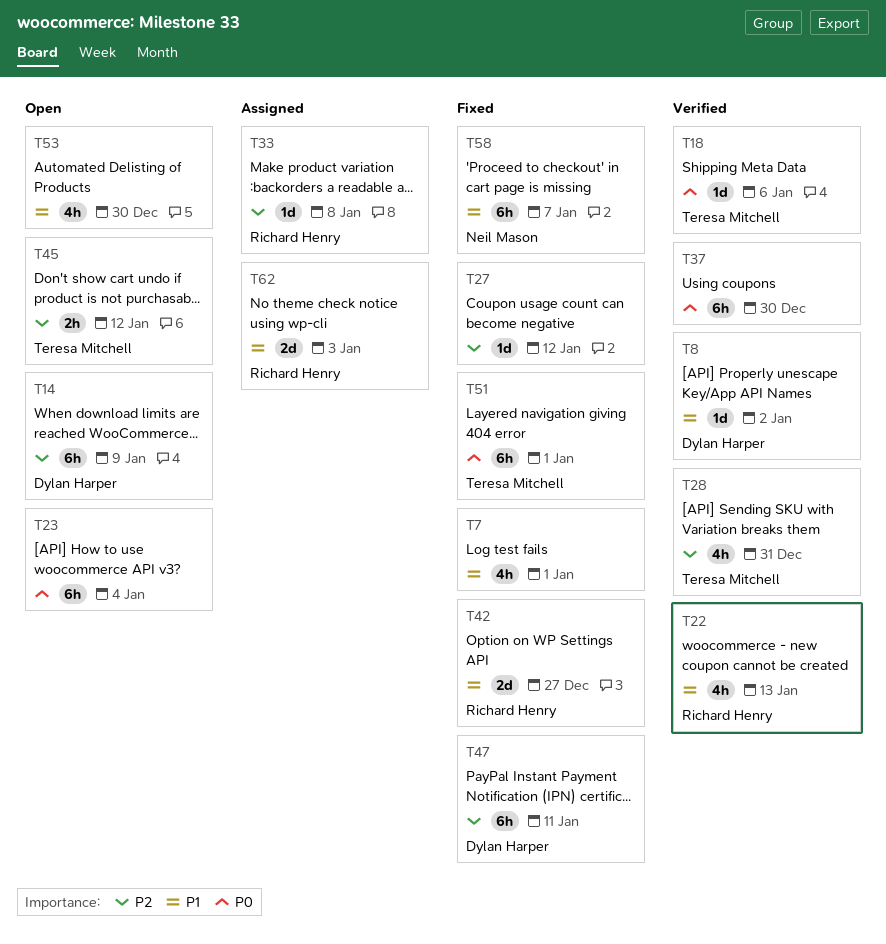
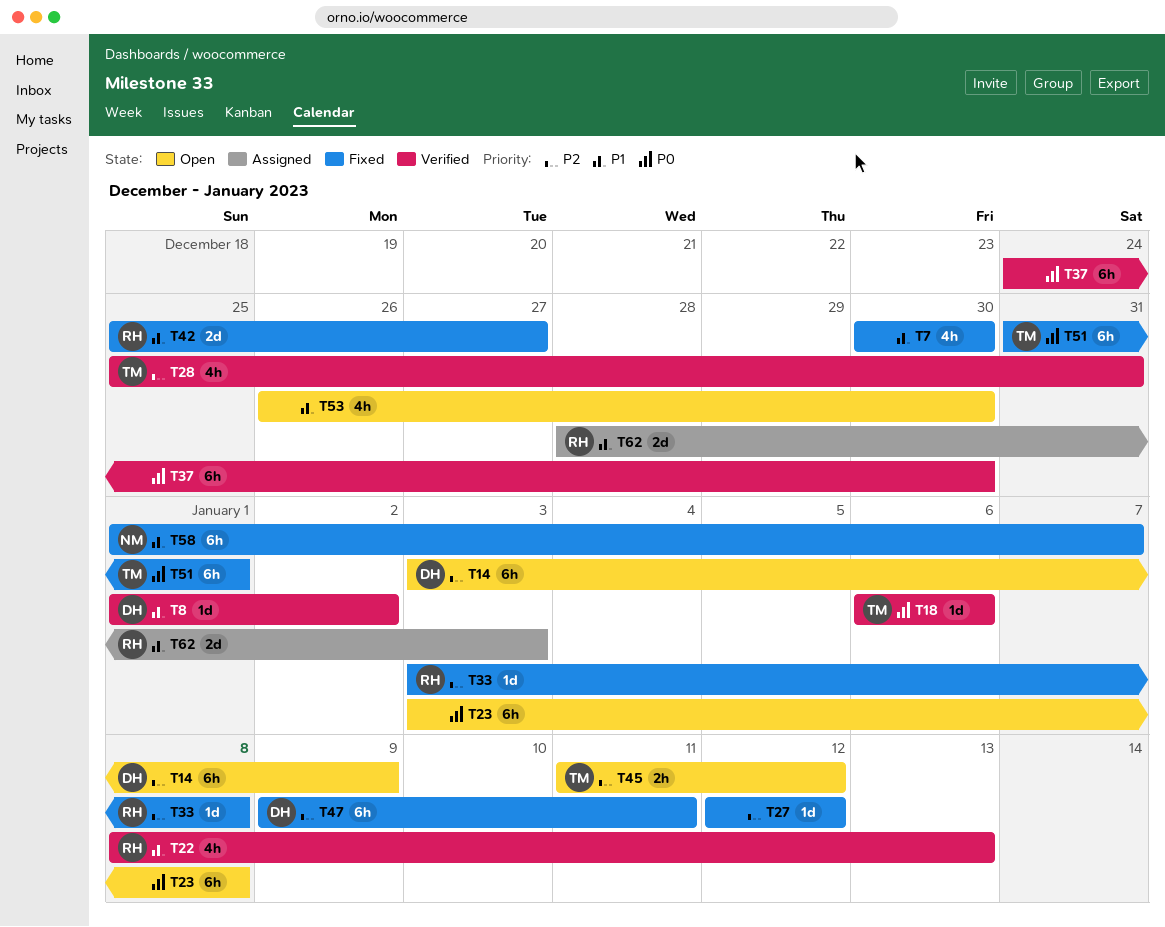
T7, due: Jan 1 -> Dec 30
T23, due: Jan 4 -> Jan 8
T33, status: Assigned -> Fixed

